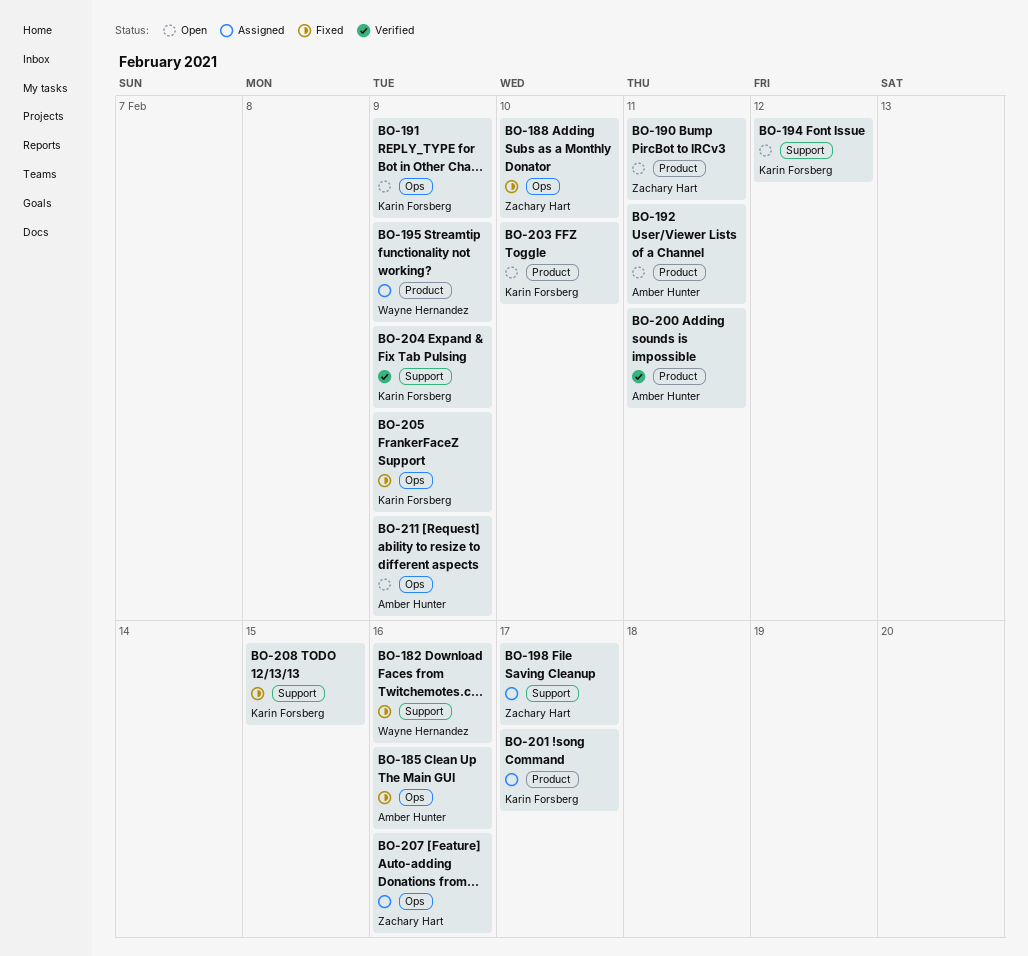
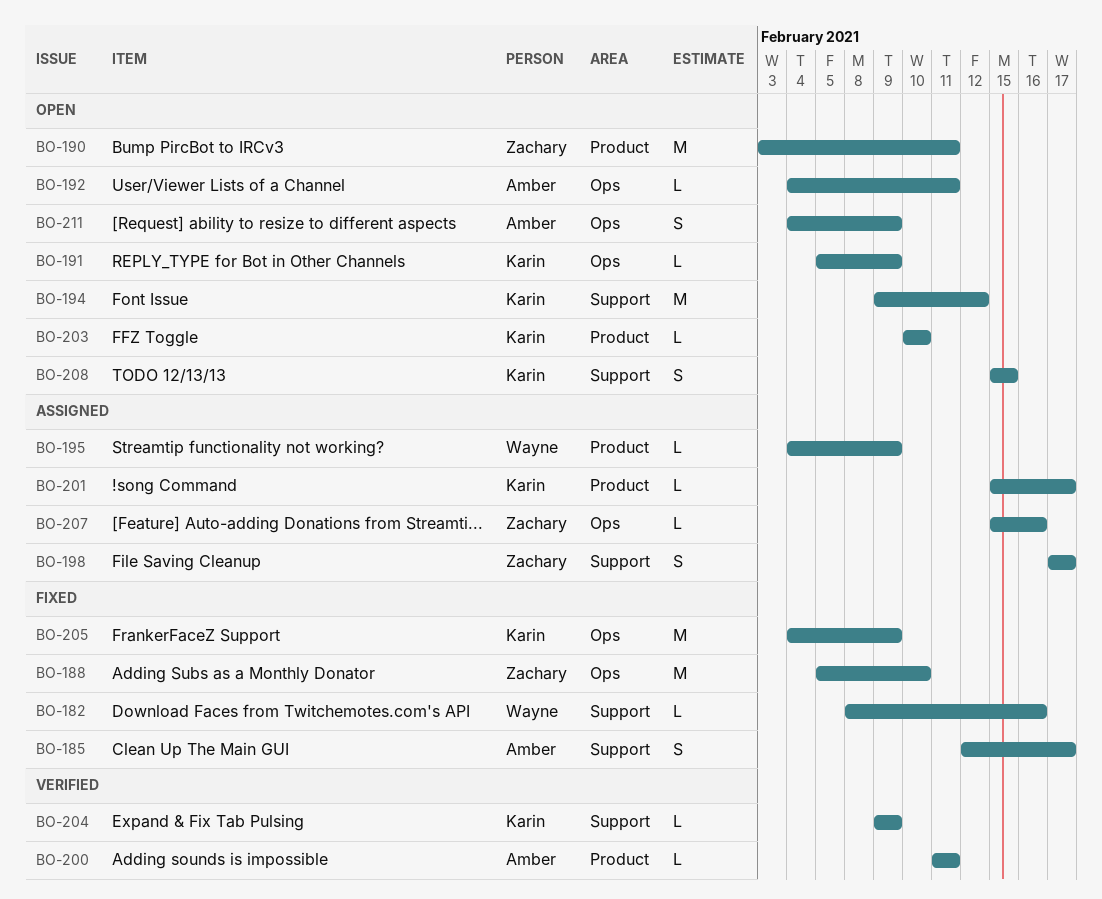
BO-185, label: Ops -> Support
BO-185, due: Feb 16 -> Feb 17
BO-192, label: Product -> Ops
BO-208, status: Fixed -> Open

